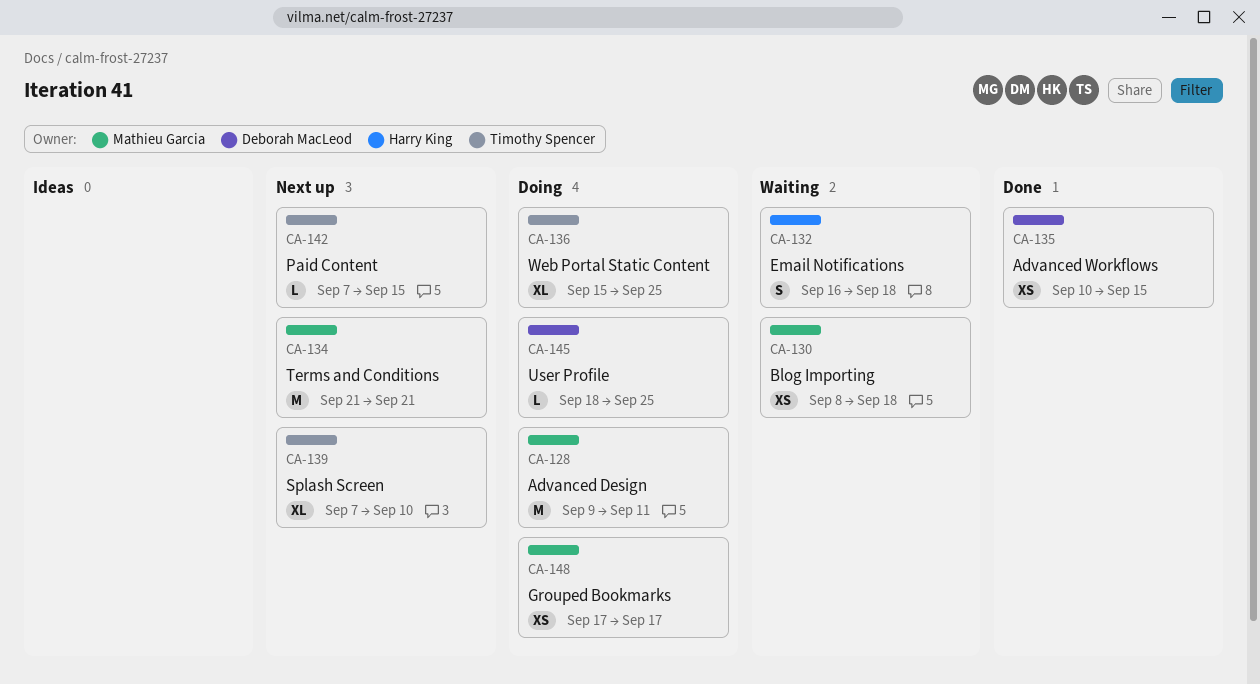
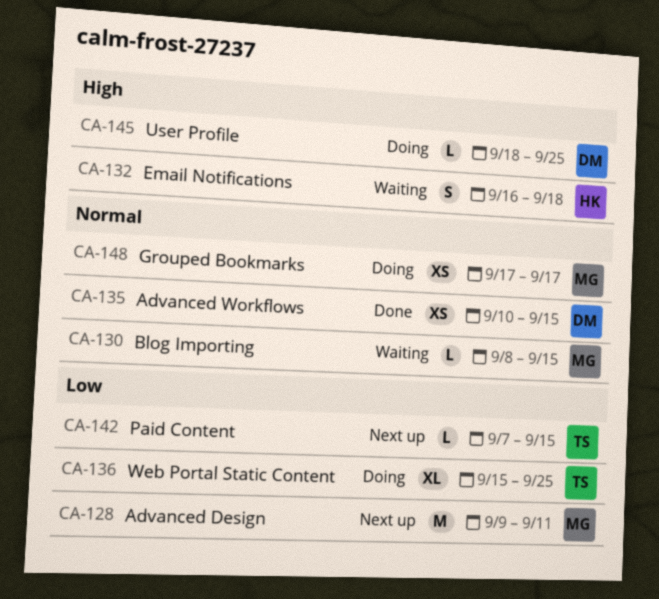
CA-128, status: Doing -> Next up
CA-130, estimate: XS -> L
CA-130, due: Sep 18 -> Sep 15
CA-134: present -> none
CA-139: present -> none

